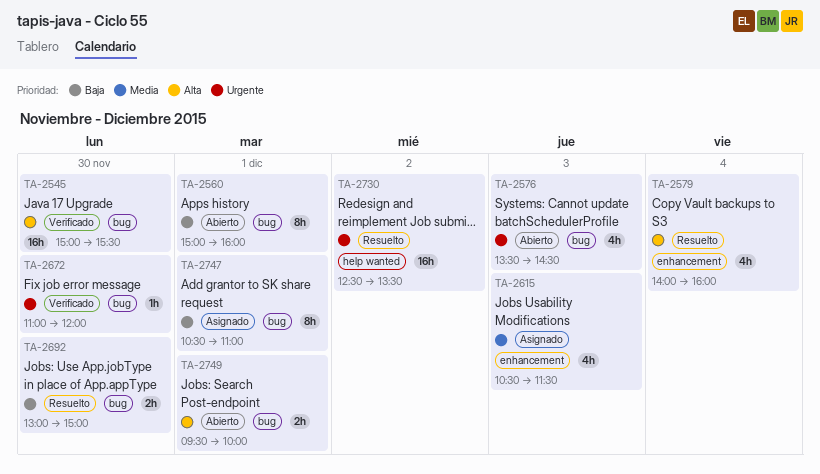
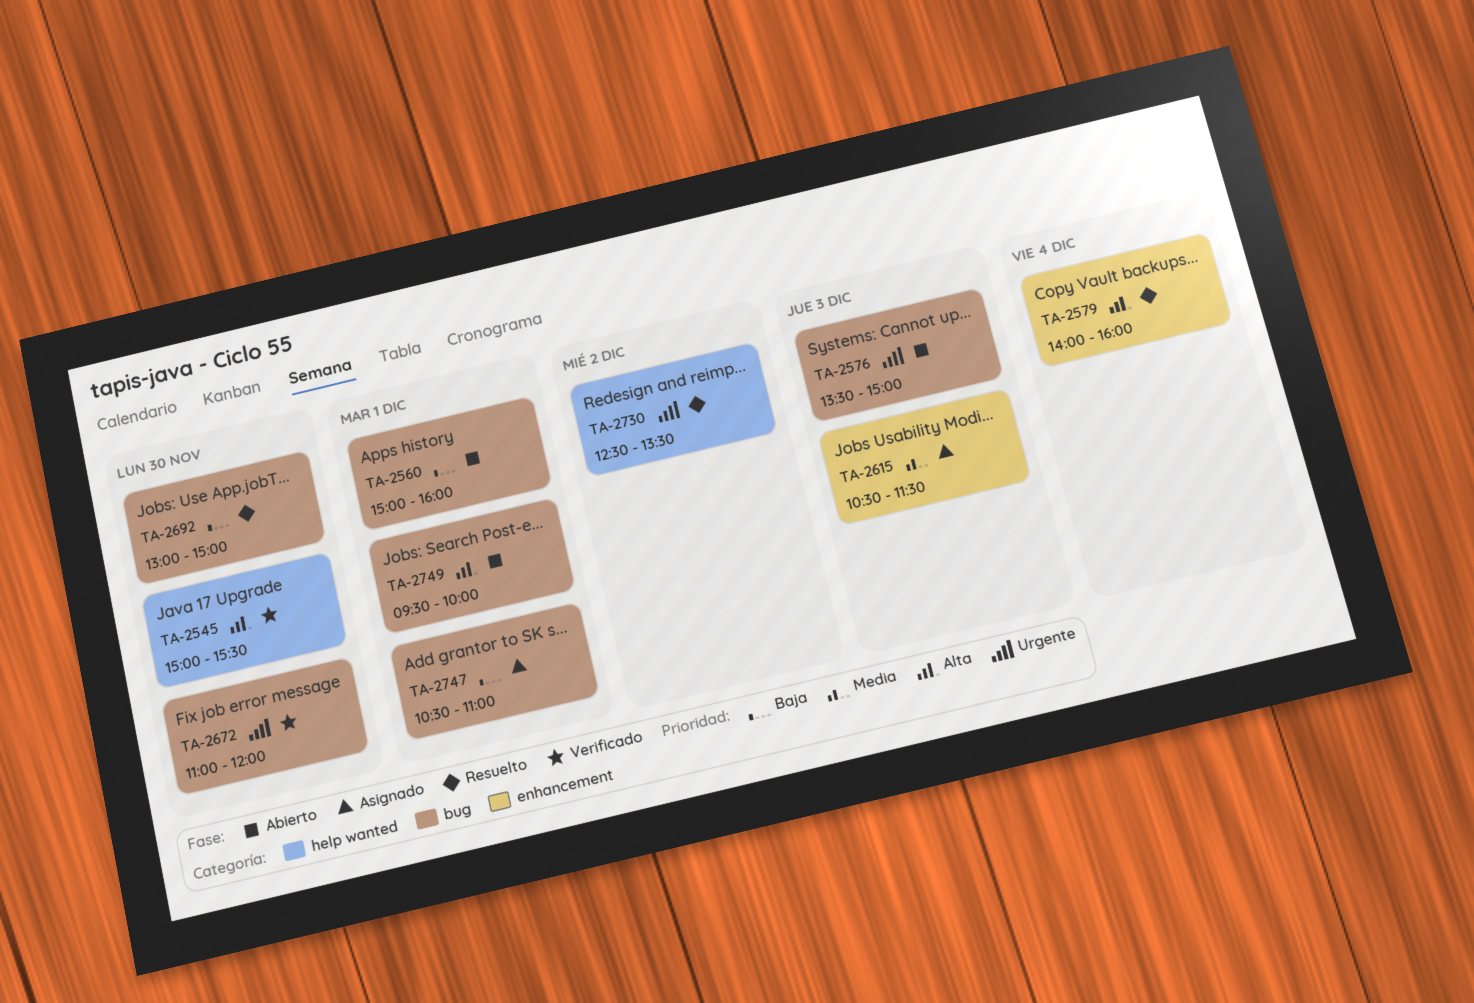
TA-2545, label: bug -> help wanted
TA-2576, ends: 14:30 -> 15:00

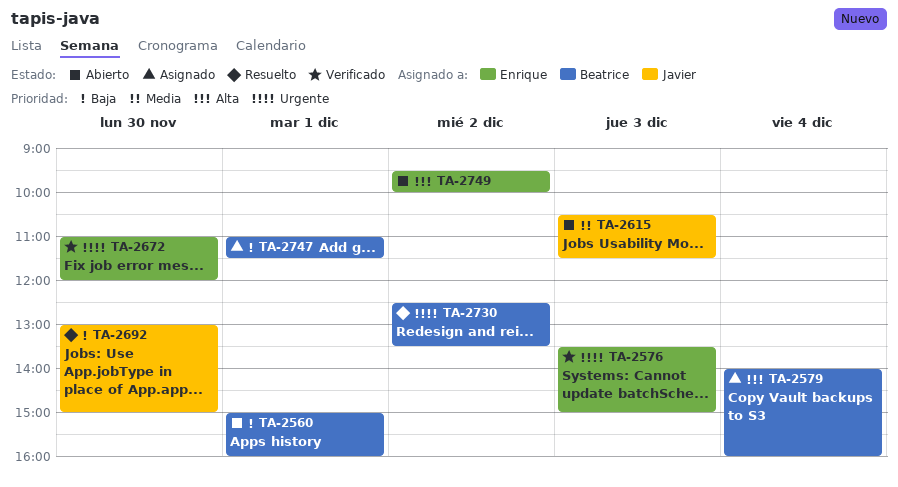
TA-2545: present -> none
TA-2576, status: Abierto -> Verificado
TA-2579, status: Resuelto -> Asignado
TA-2615, status: Asignado -> Abierto
TA-2747, begins: 10:30 -> 11:00
TA-2747, ends: 11:00 -> 11:30
TA-2749, day: Dec 1 -> Dec 2

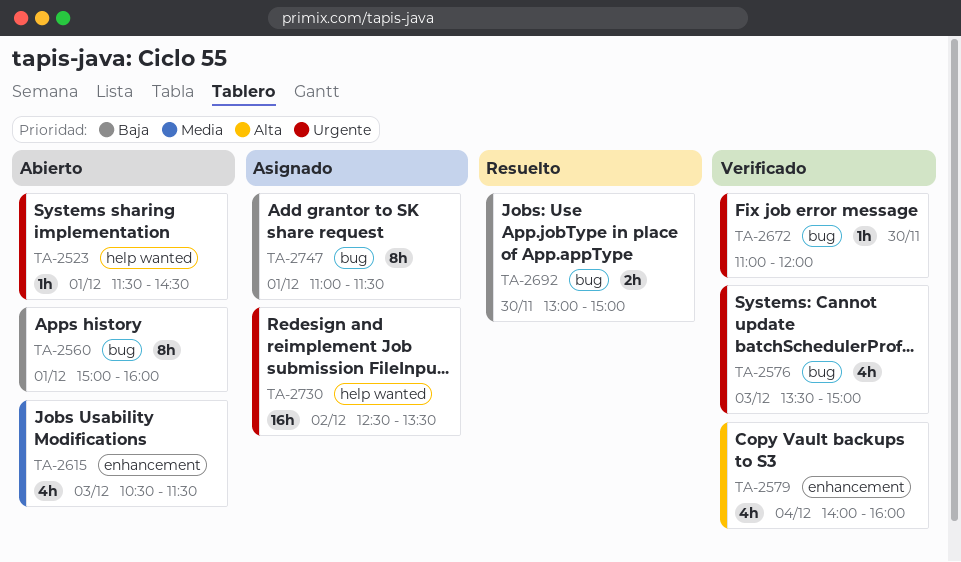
TA-2523: none -> present
TA-2579, status: Asignado -> Verificado
TA-2730, status: Resuelto -> Asignado
TA-2749: present -> none

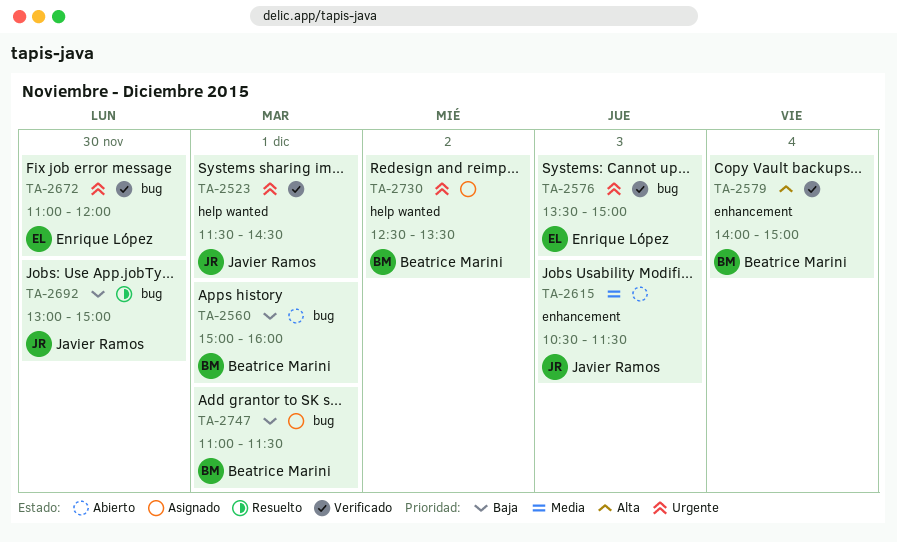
TA-2523, status: Abierto -> Verificado
TA-2579, ends: 16:00 -> 15:00

